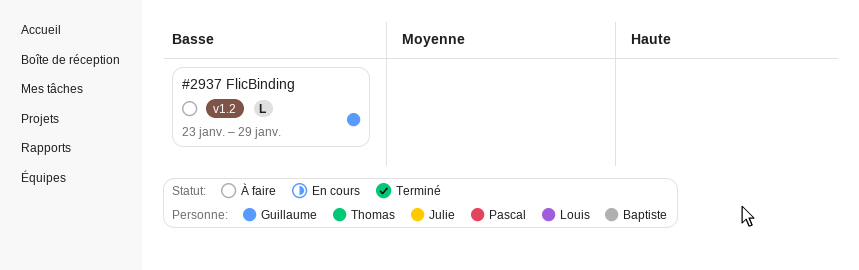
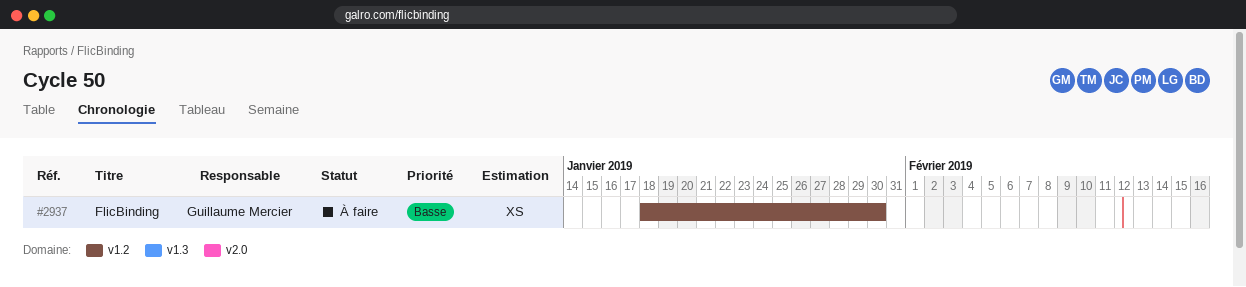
#2937, estimate: L -> XS
#2937, start: Jan 23 -> Jan 18
#2937, due: Jan 29 -> Jan 30

